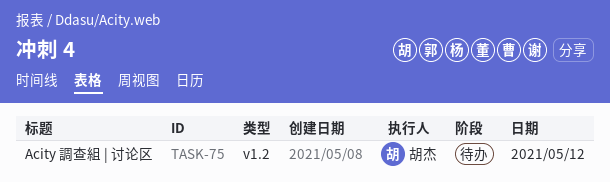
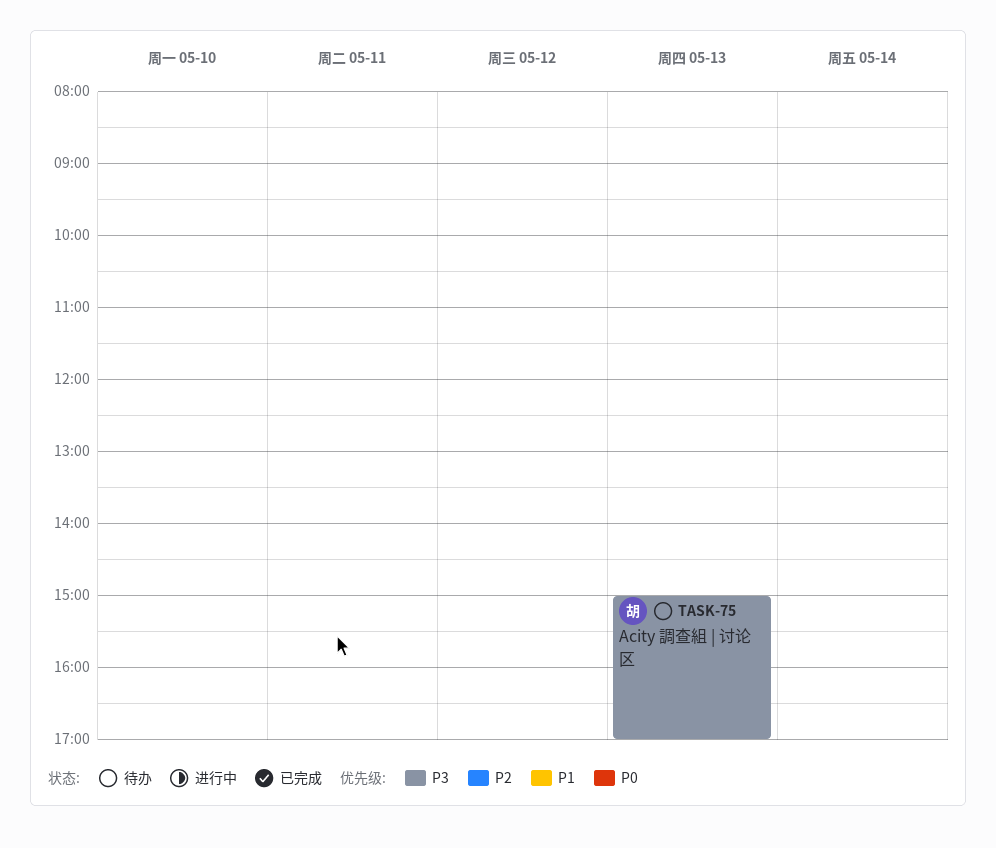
TASK-75, day: May 12 -> May 13

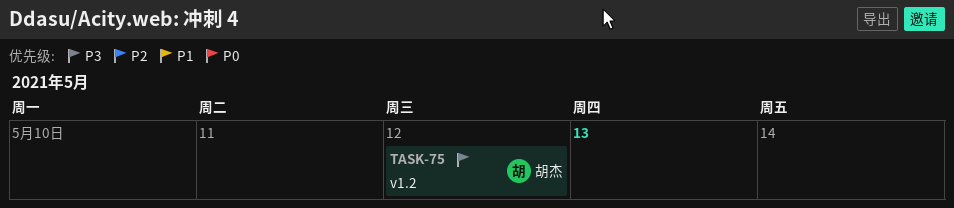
TASK-75, day: May 13 -> May 12

